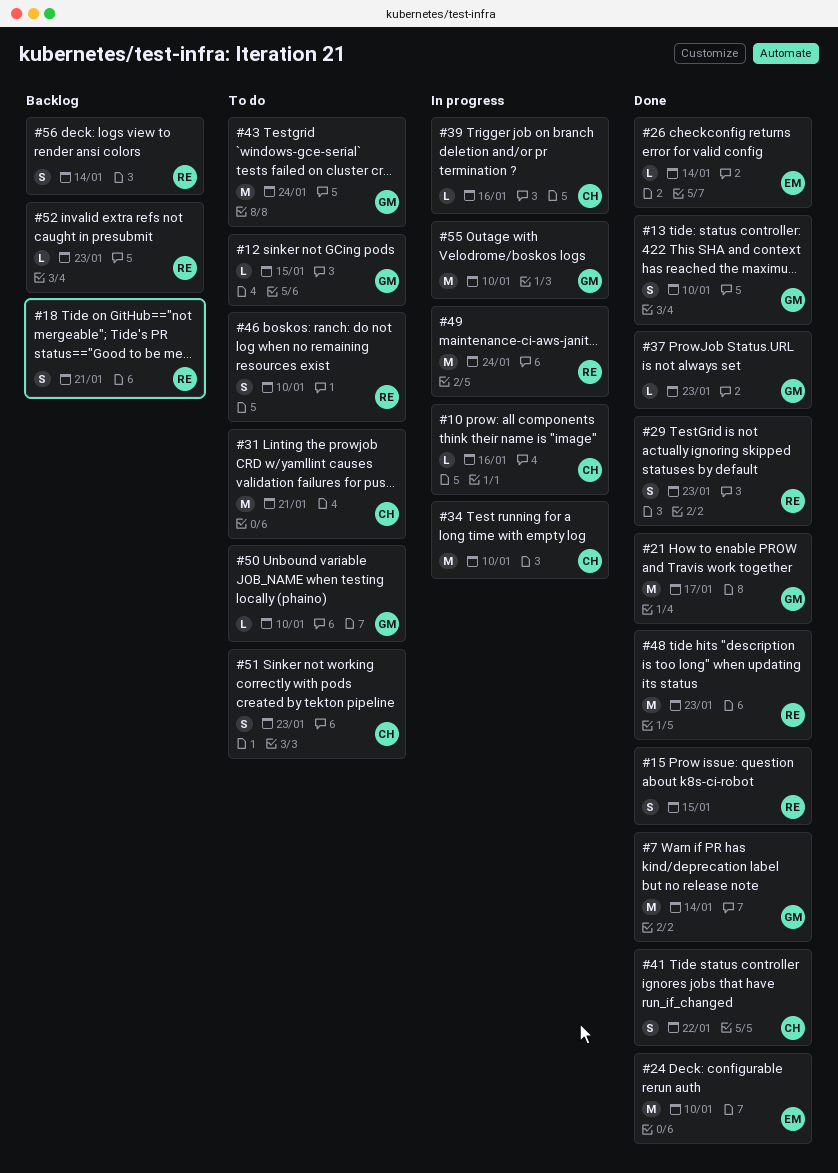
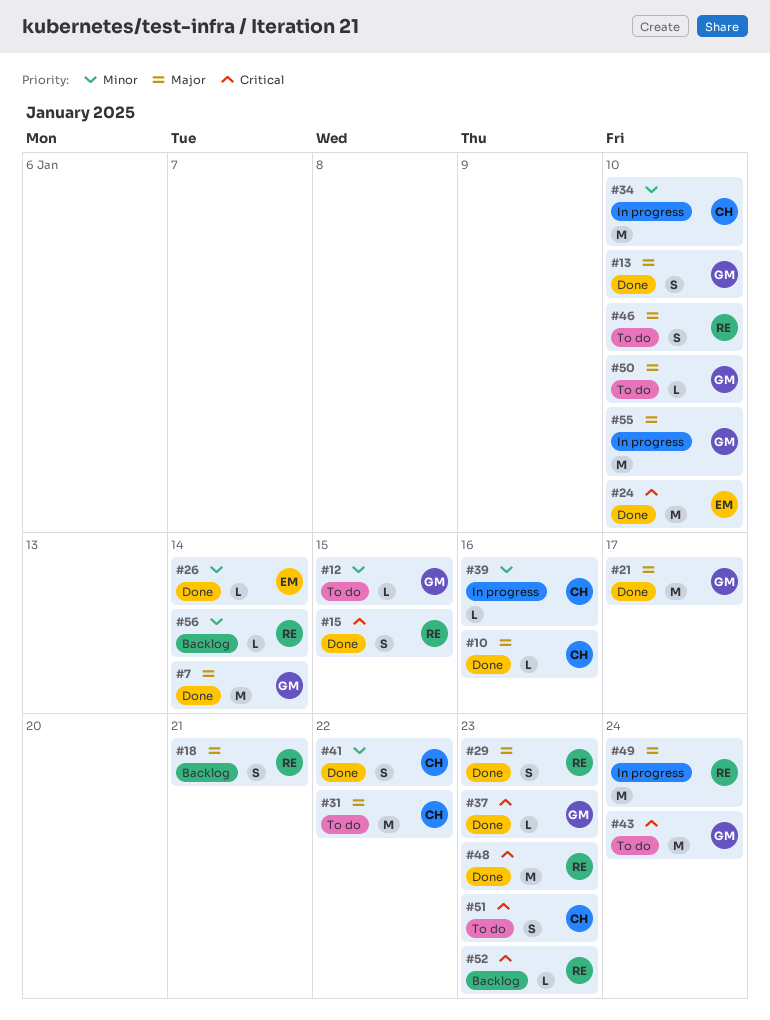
#10, status: In progress -> Done
#31, due: Jan 21 -> Jan 22
#56, estimate: S -> L

